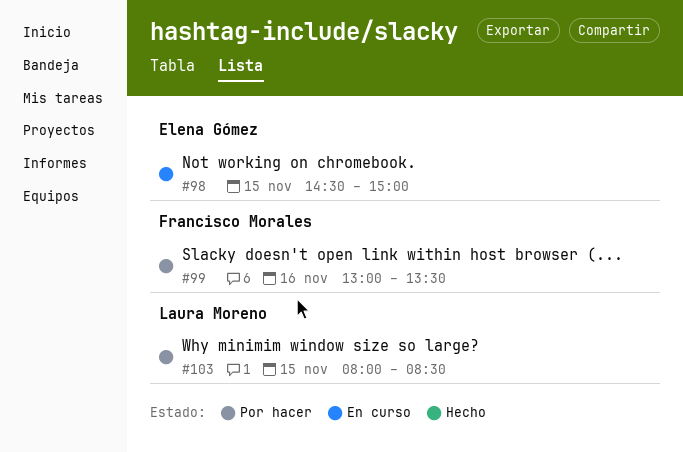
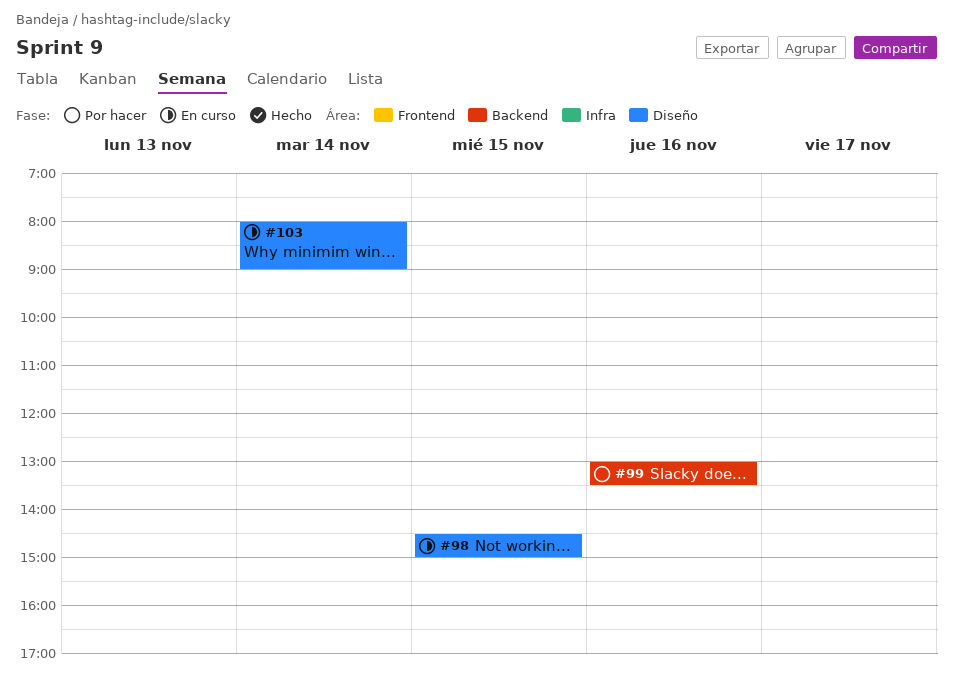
#103, status: Por hacer -> En curso
#103, day: Nov 15 -> Nov 14
#103, ends: 08:30 -> 09:00

